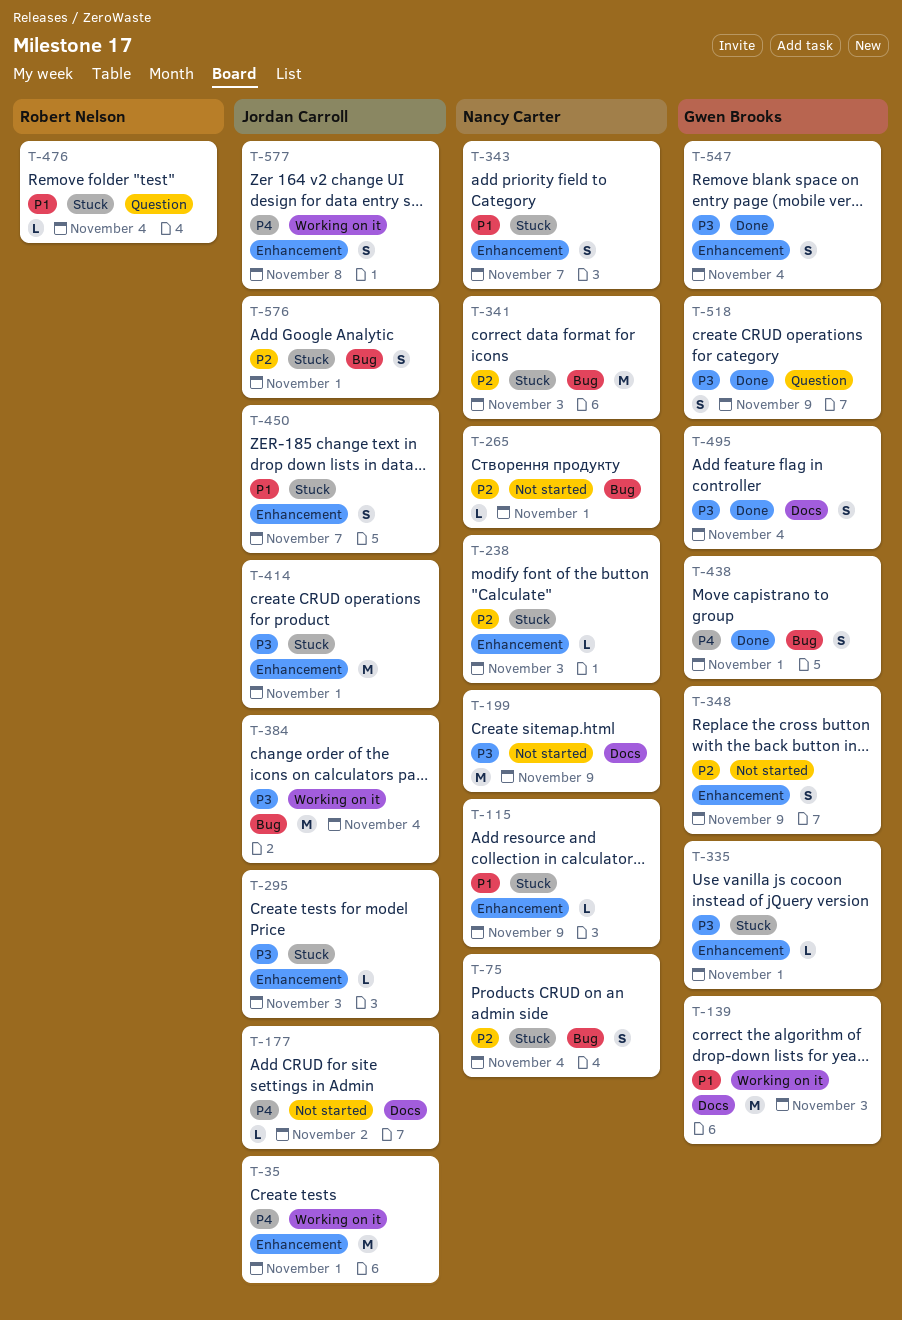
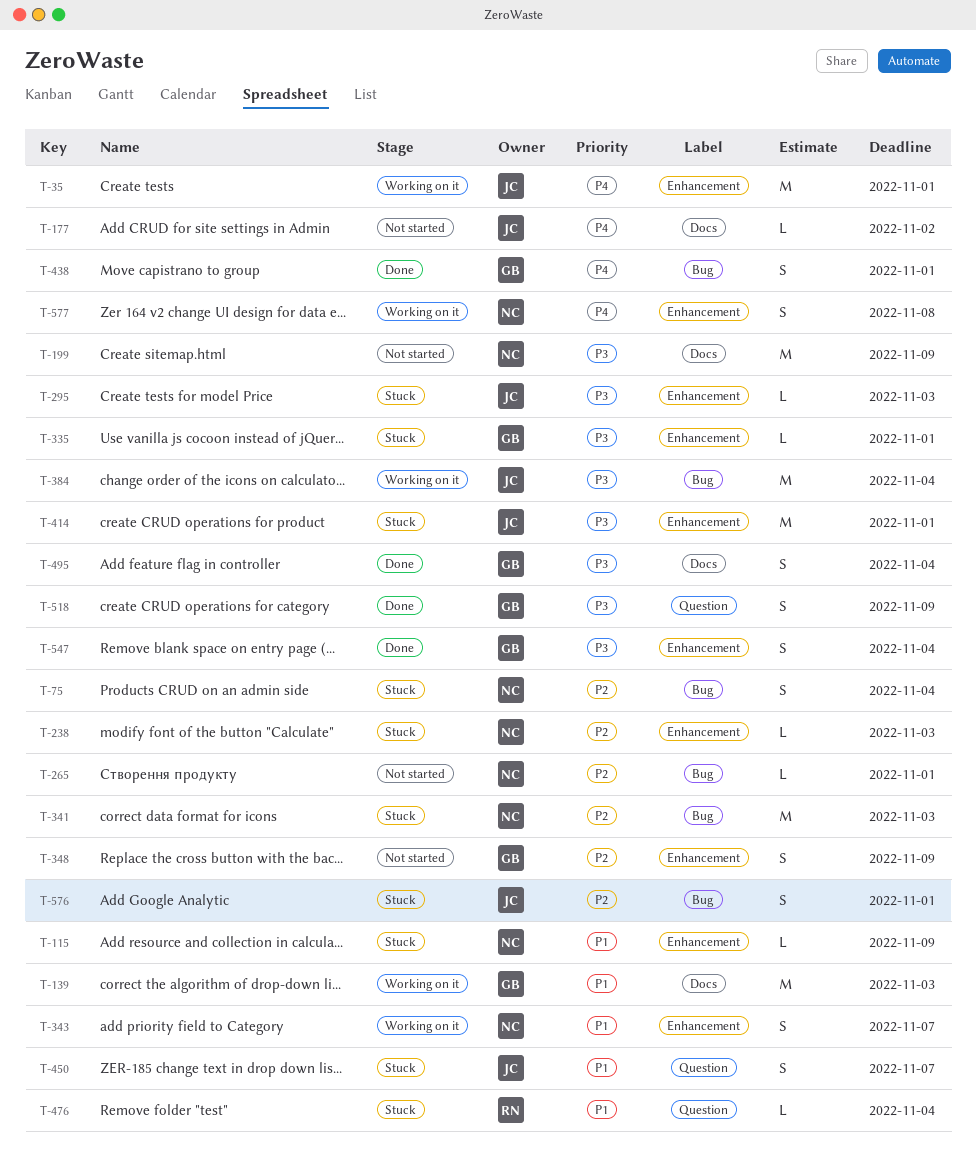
T-343, status: Stuck -> Working on it
T-450, label: Enhancement -> Question
T-577, owner: Jordan Carroll -> Nancy Carter

